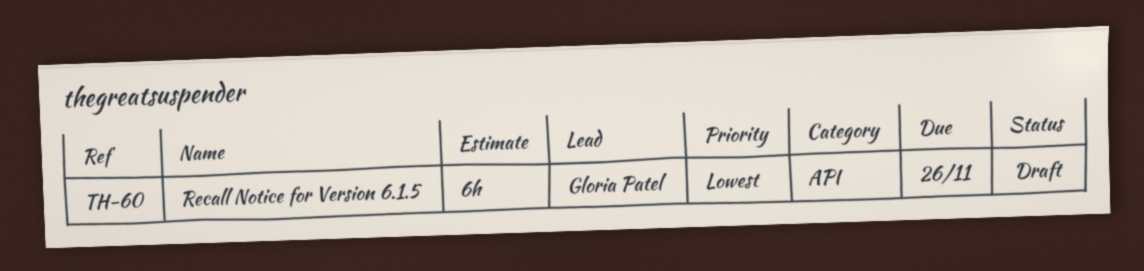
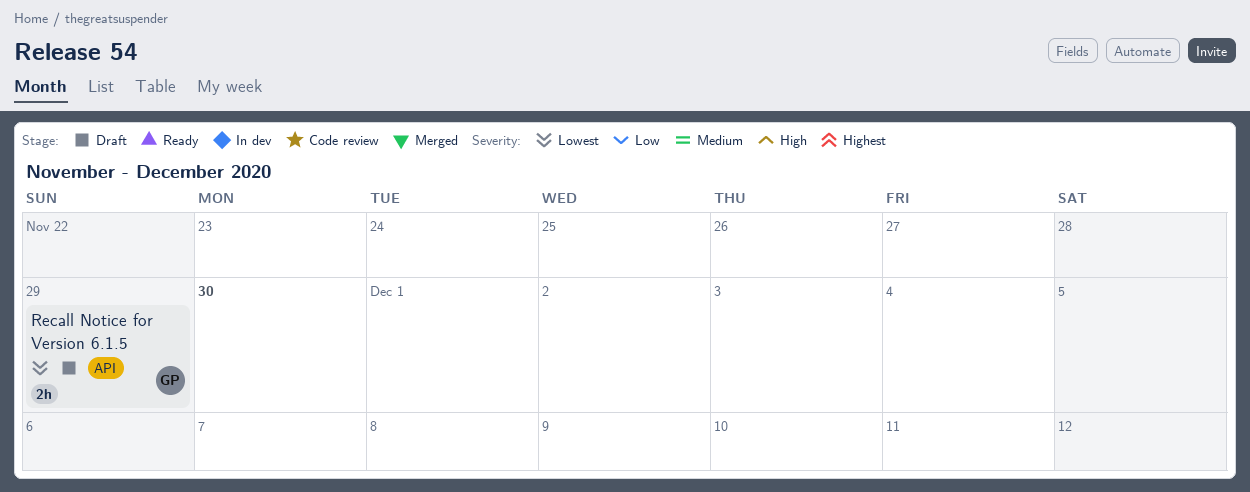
Recall Notice for Version 6.1.5, estimate: 6h -> 2h
Recall Notice for Version 6.1.5, due: Nov 26 -> Nov 29

